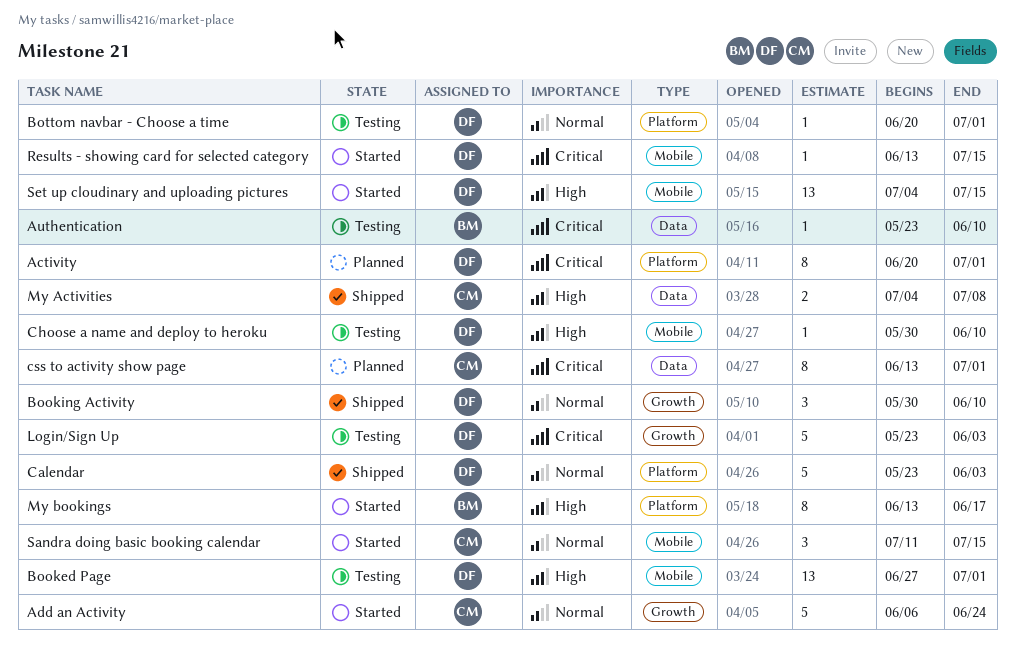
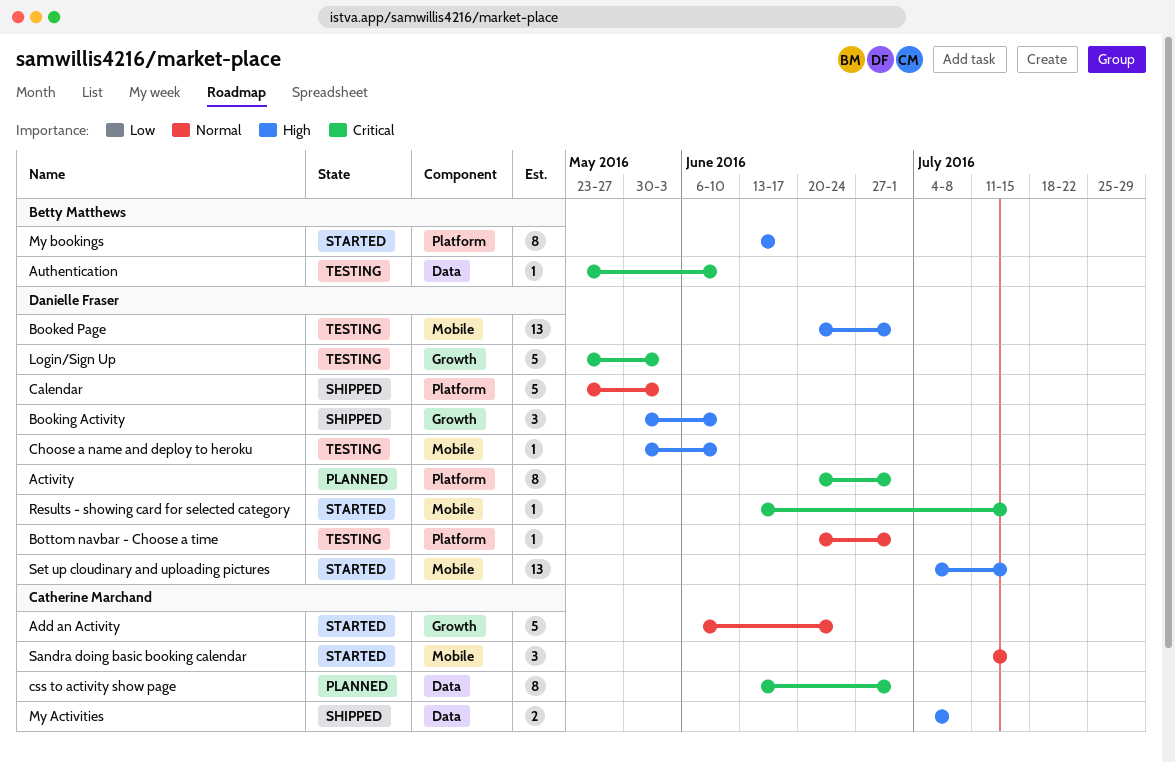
Booked Page, start: Jun 27 -> Jun 20
Booking Activity, priority: Normal -> High

